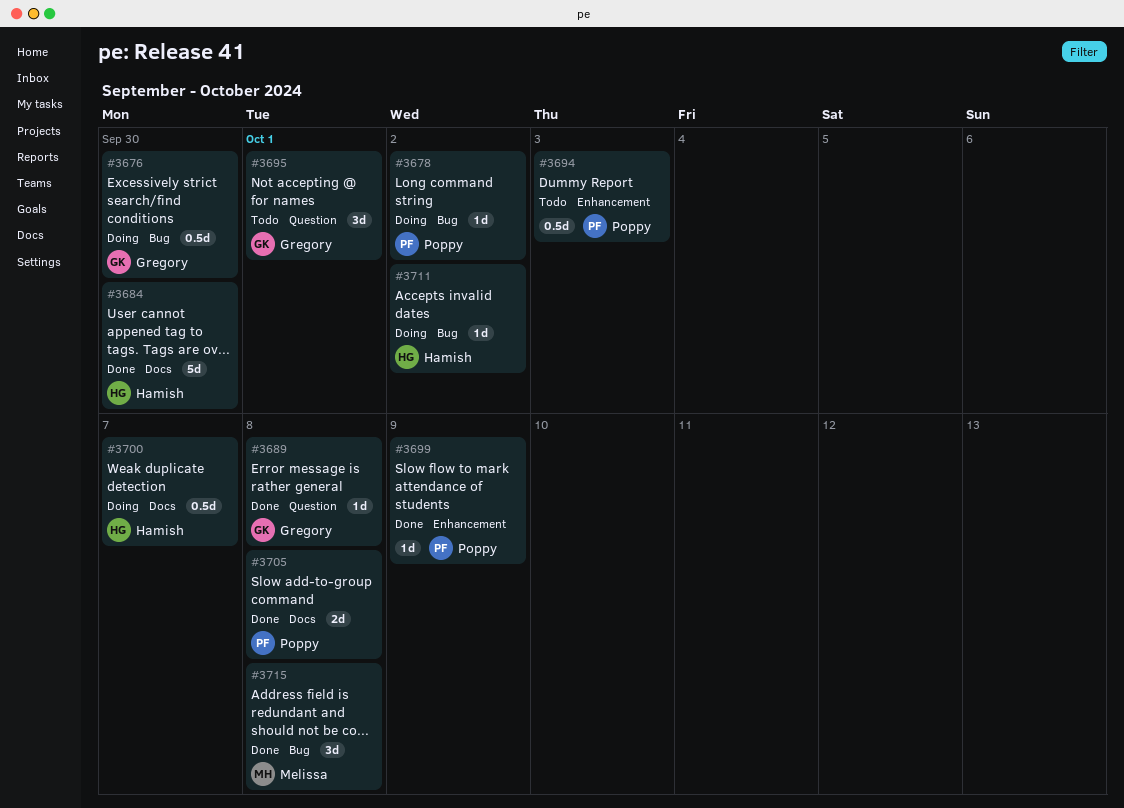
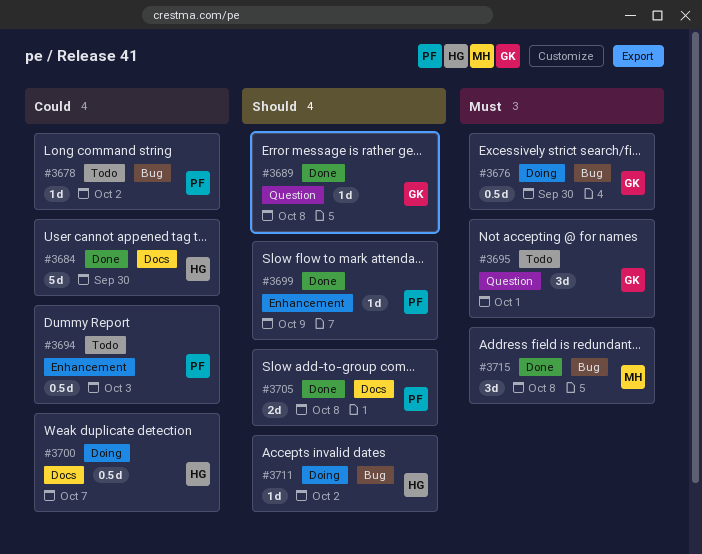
#3678, status: Doing -> Todo

